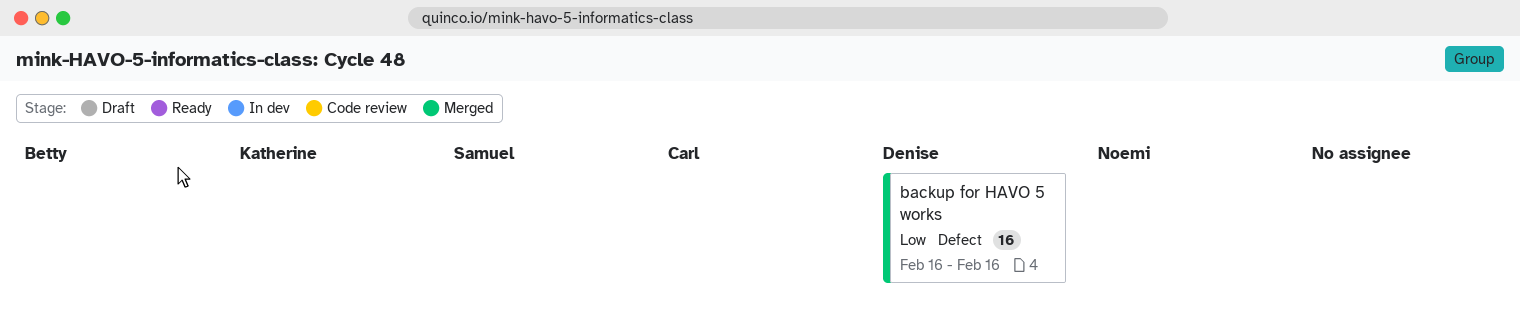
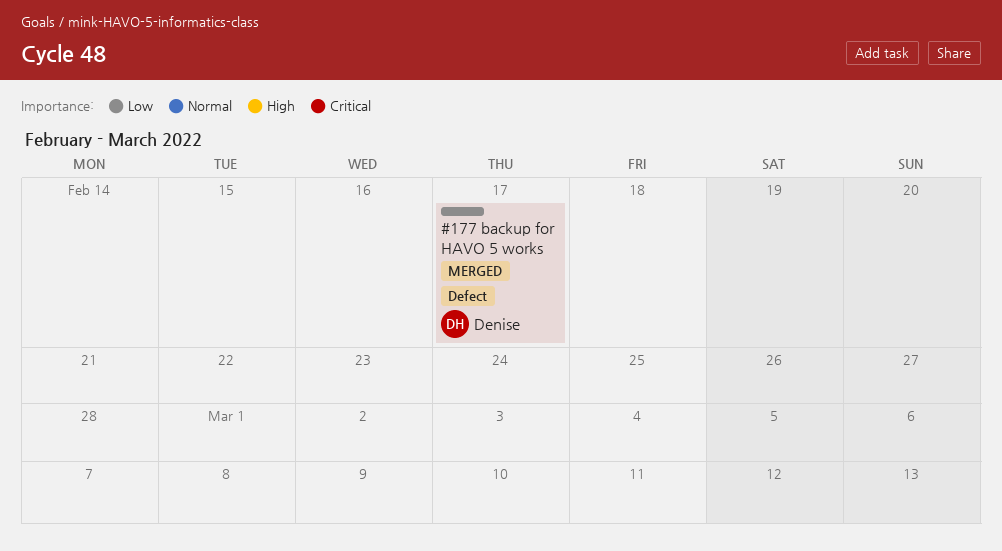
backup for HAVO 5 works, due: Feb 16 -> Feb 17

